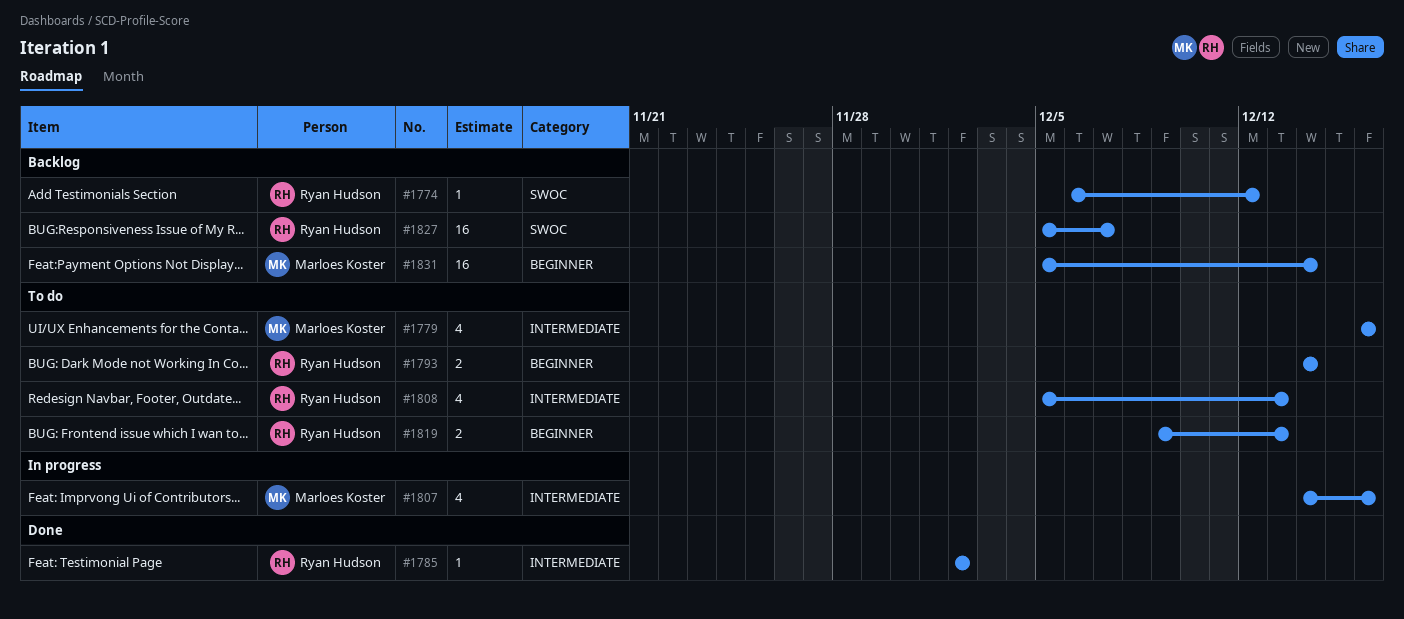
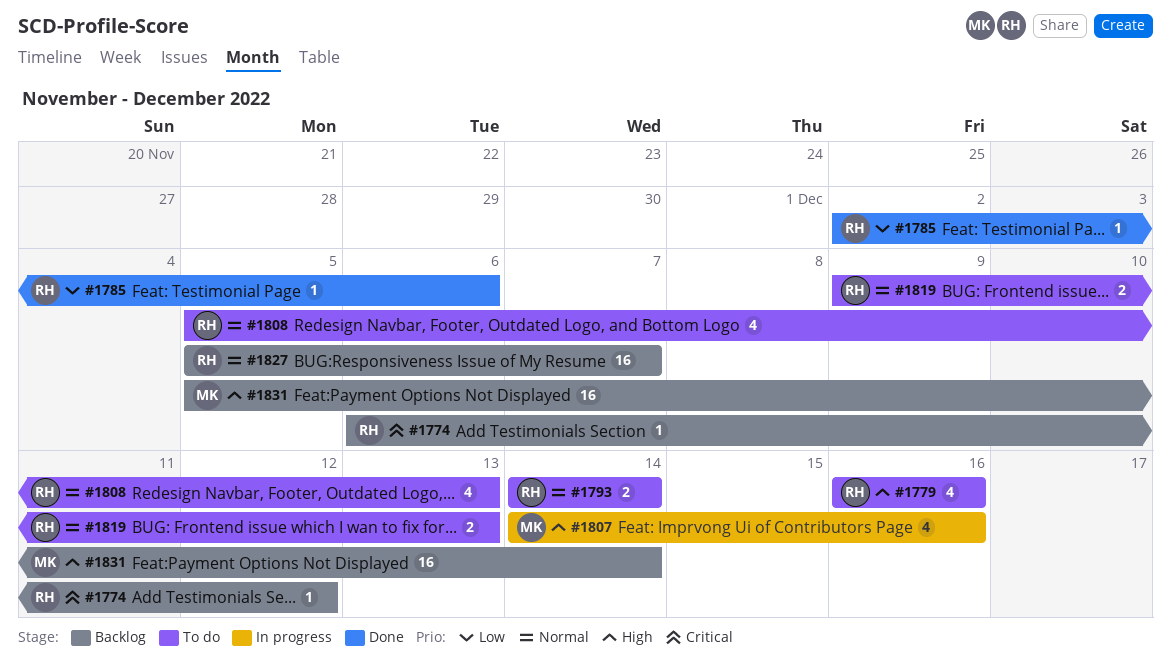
#1779, owner: Marloes Koster -> Ryan Hudson
#1785, due: Dec 2 -> Dec 6

